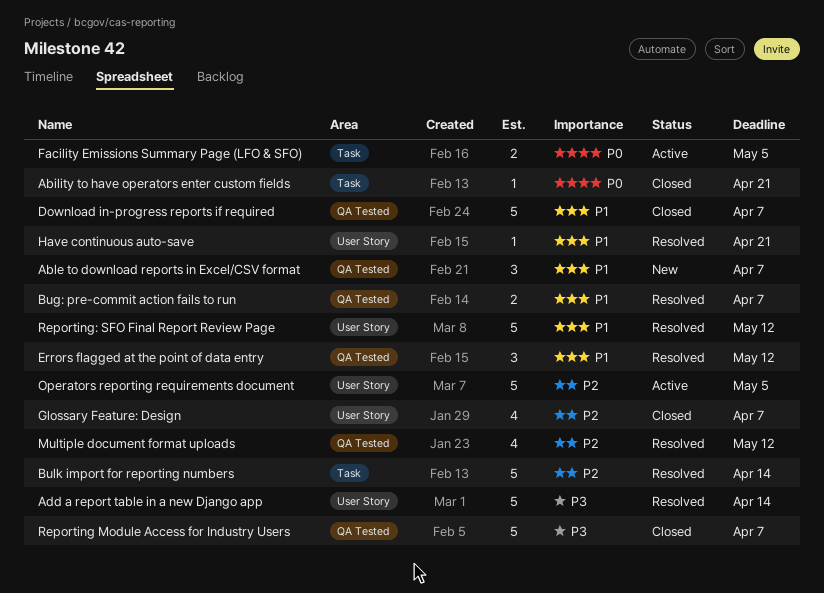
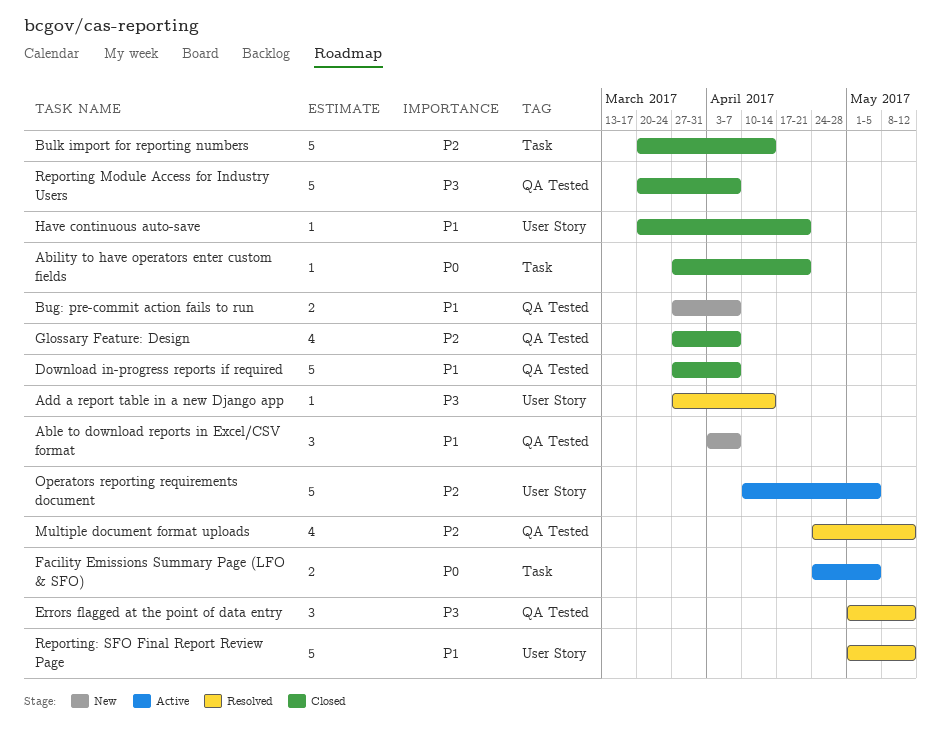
Add a report table in a new Django app, estimate: 5 -> 1
Bug: pre-commit action fails to run, status: Resolved -> New
Bulk import for reporting numbers, status: Resolved -> Closed
Errors flagged at the point of data entry, priority: P1 -> P3
Glossary Feature: Design, label: User Story -> QA Tested
Have continuous auto-save, status: Resolved -> Closed

